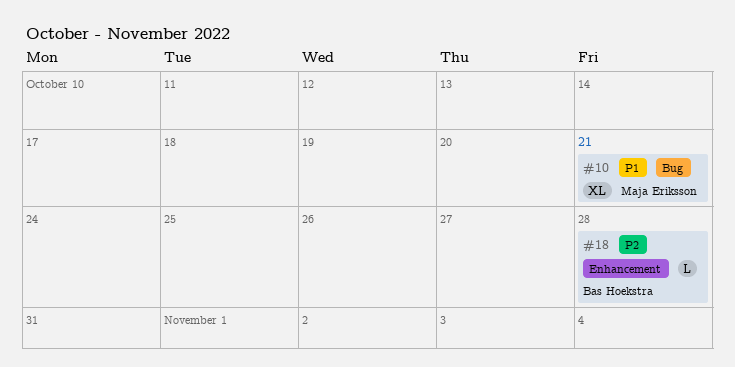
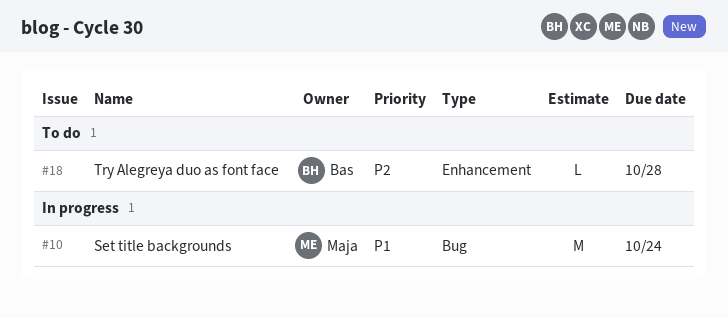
#10, estimate: XL -> M
#10, due: Oct 21 -> Oct 24

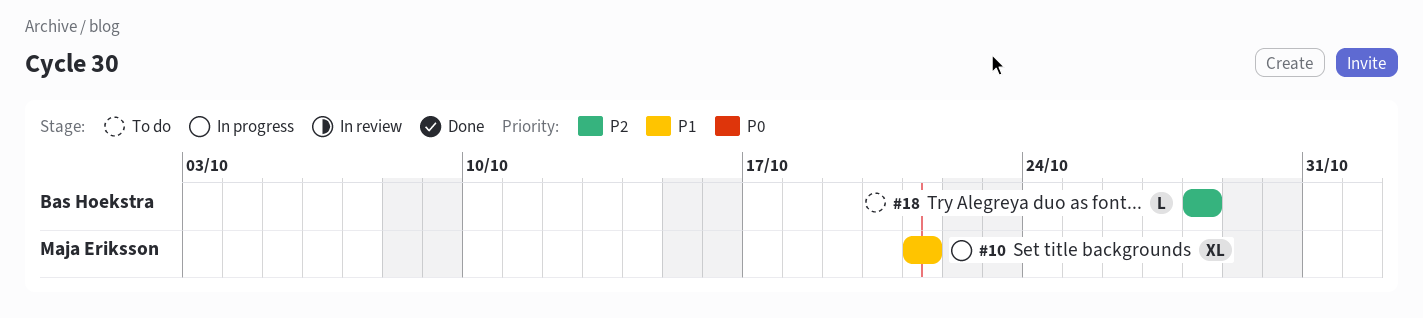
#10, estimate: M -> XL
#10, due: Oct 24 -> Oct 21

